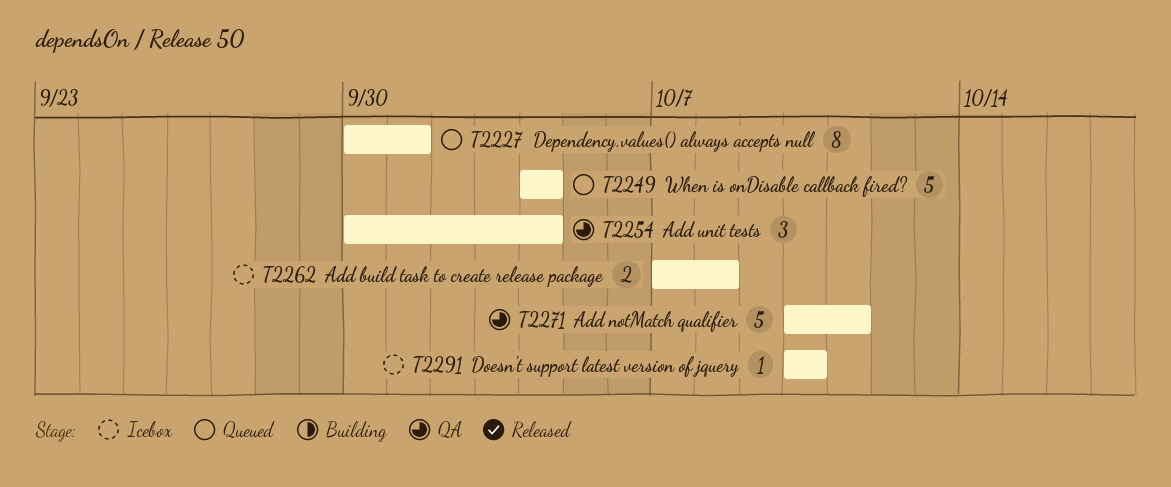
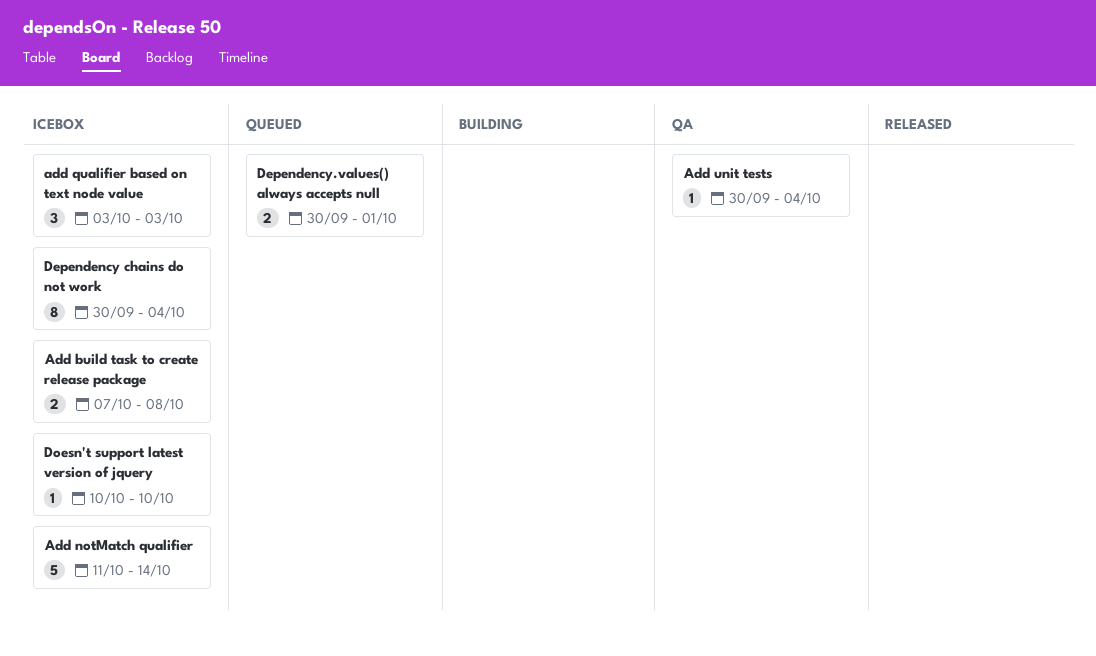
Add notMatch qualifier, status: QA -> Icebox
Add notMatch qualifier, start: Oct 10 -> Oct 11
Add notMatch qualifier, due: Oct 11 -> Oct 14
add qualifier based on text node value: none -> present
Add unit tests, estimate: 3 -> 1
Dependency chains do not work: none -> present
Dependency.values() always accepts null, estimate: 8 -> 2
When is onDisable callback fired?: present -> none

